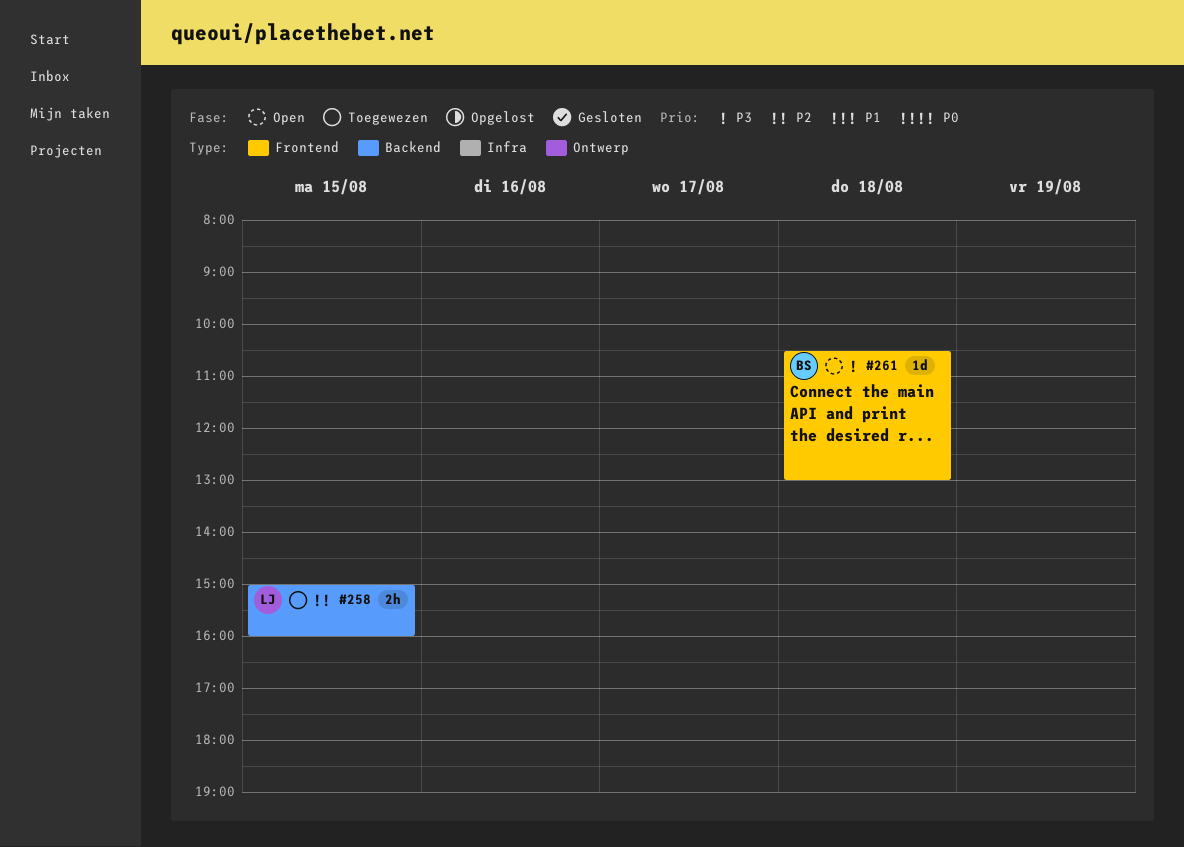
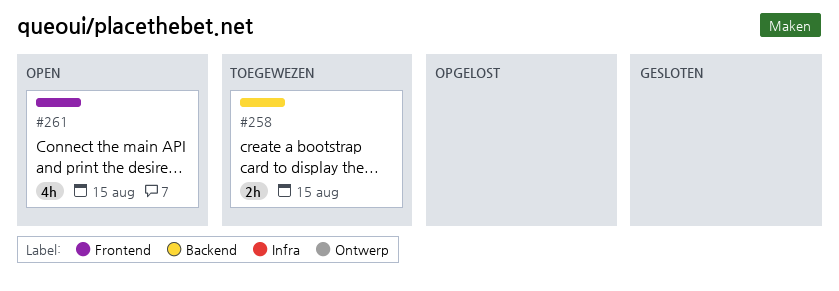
#261, estimate: 1d -> 4h
#261, day: Aug 18 -> Aug 15

